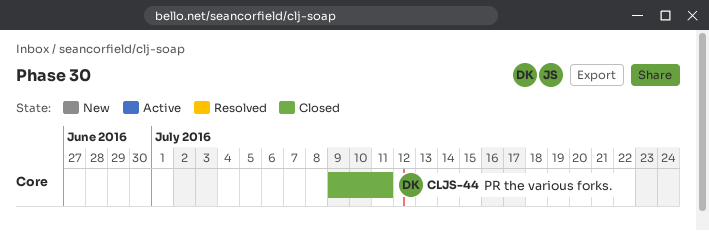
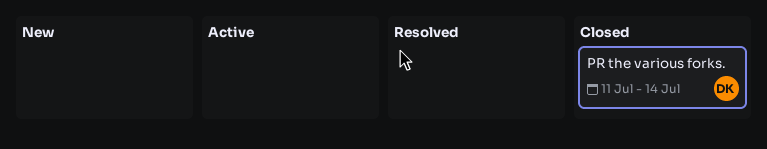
PR the various forks., start: Jul 9 -> Jul 11
PR the various forks., due: Jul 11 -> Jul 14

